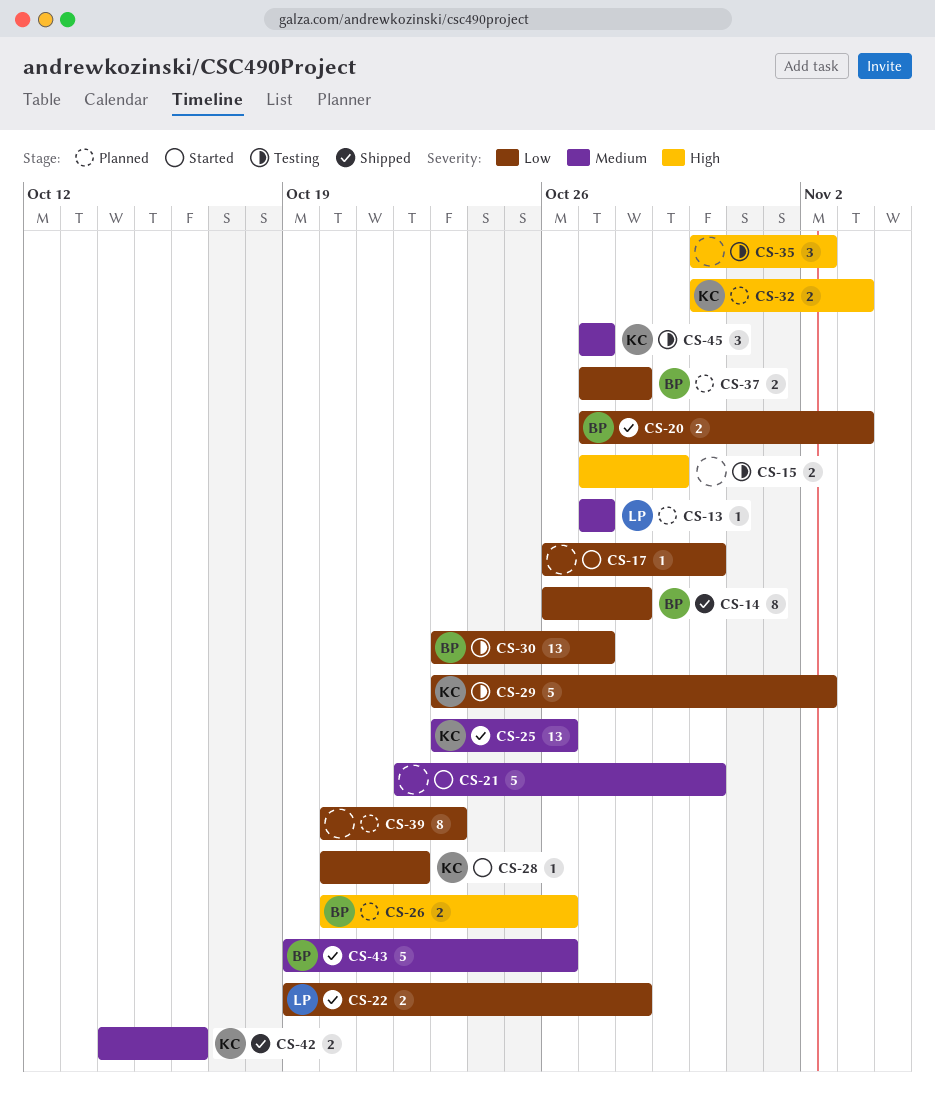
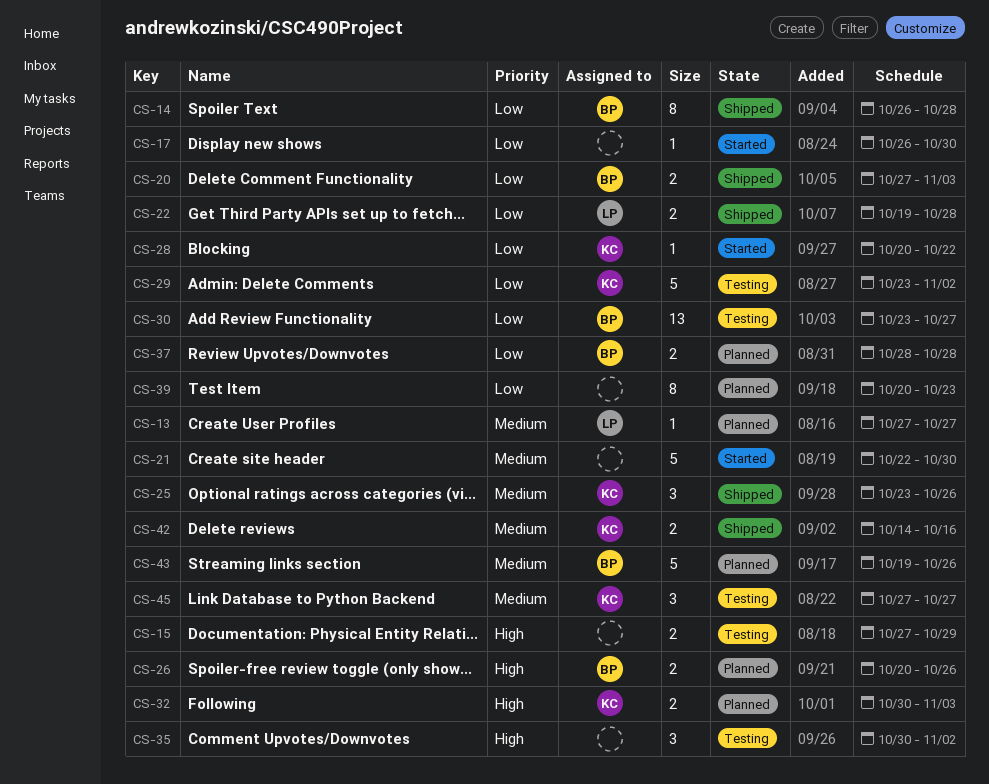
CS-25, estimate: 13 -> 3
CS-37, start: Oct 27 -> Oct 28
CS-43, status: Shipped -> Planned

